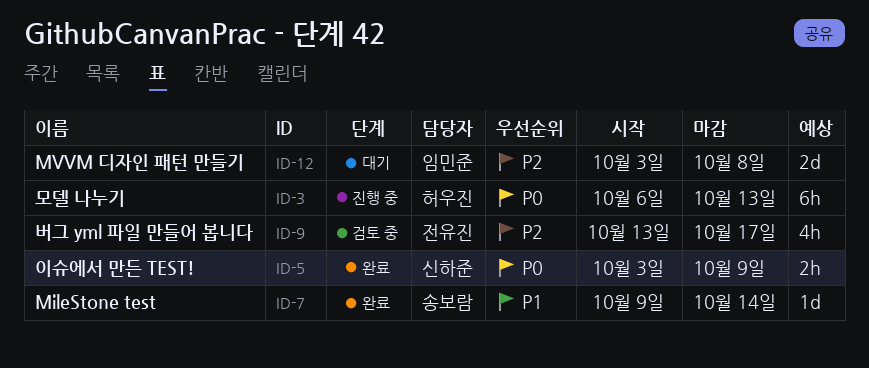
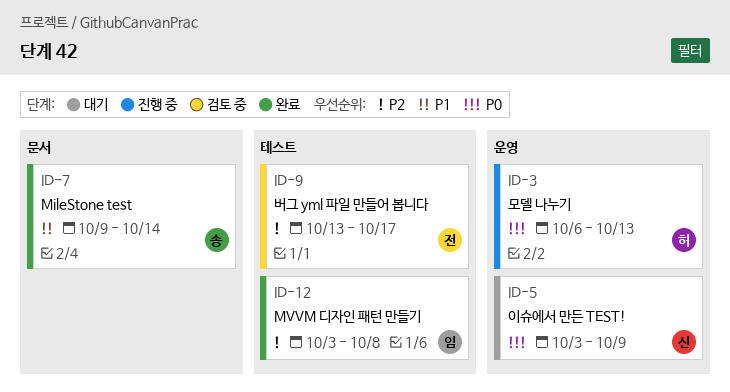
ID-5, status: 완료 -> 대기
ID-12, status: 대기 -> 완료

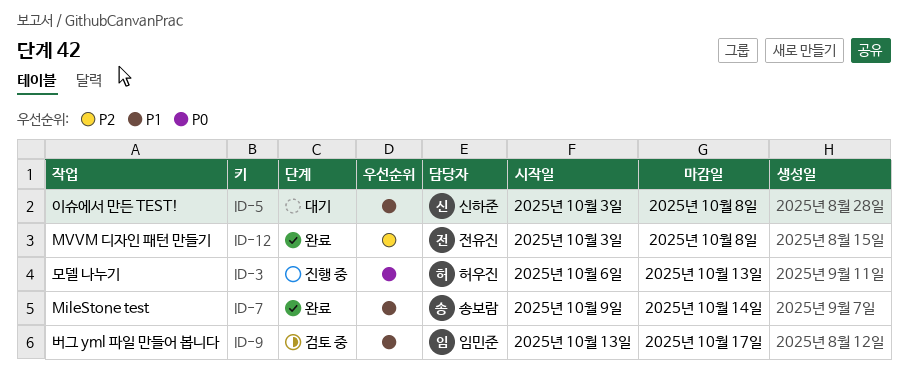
ID-5, priority: P0 -> P1
ID-5, due: Oct 9 -> Oct 8
ID-9, owner: 전유진 -> 임민준
ID-9, priority: P2 -> P1
ID-12, owner: 임민준 -> 전유진

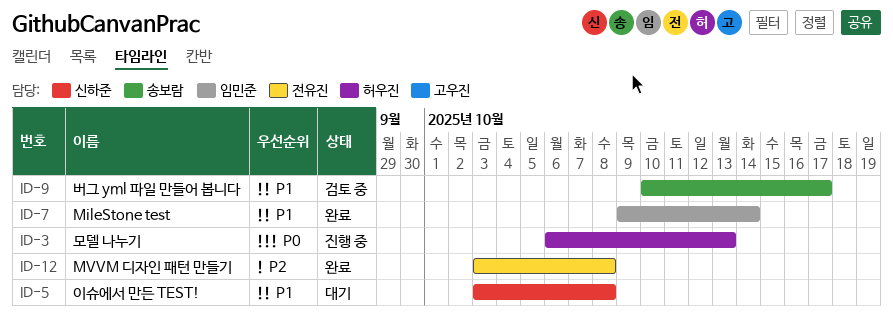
ID-7, owner: 송보람 -> 임민준
ID-9, owner: 임민준 -> 송보람
ID-9, start: Oct 13 -> Oct 10

